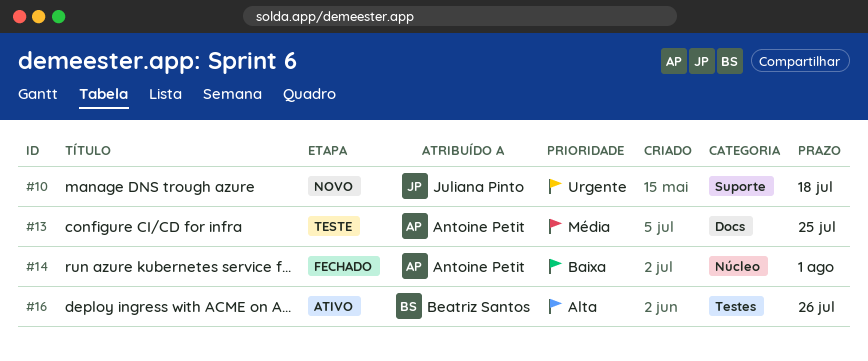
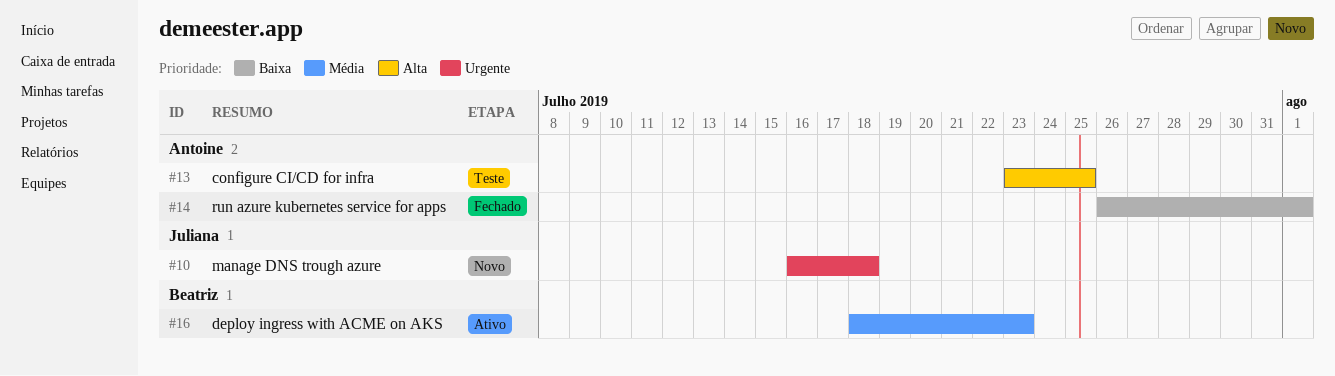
#13, priority: Média -> Alta
#16, priority: Alta -> Média
#16, due: Jul 26 -> Jul 23

